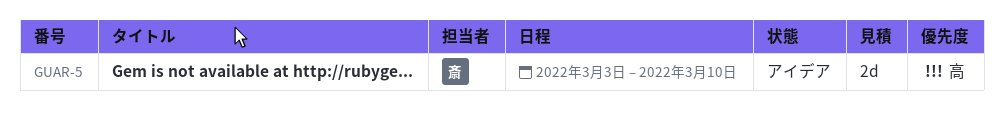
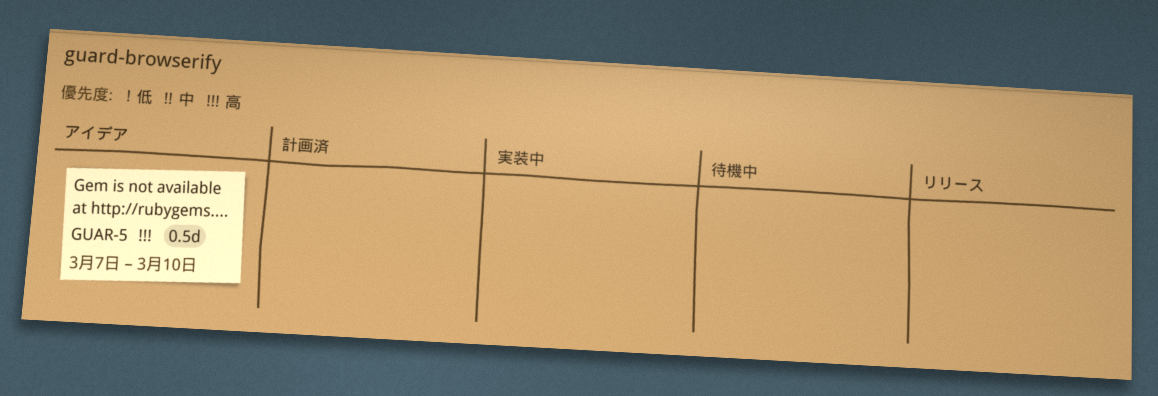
GUAR-5, estimate: 2d -> 0.5d
GUAR-5, start: Mar 3 -> Mar 7

